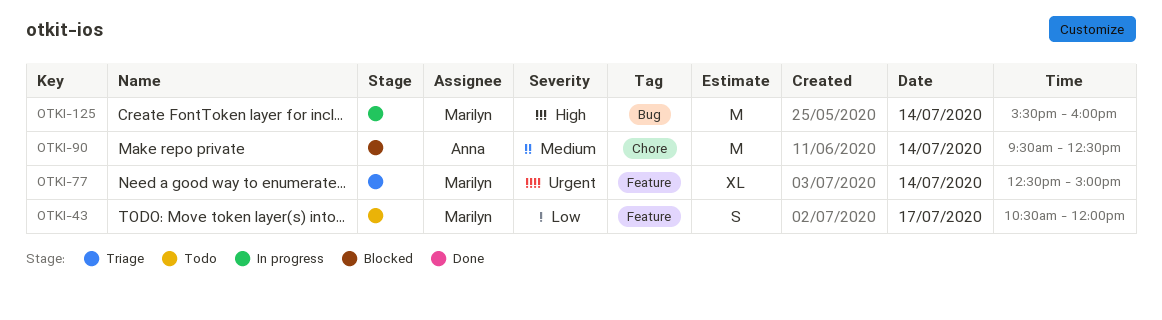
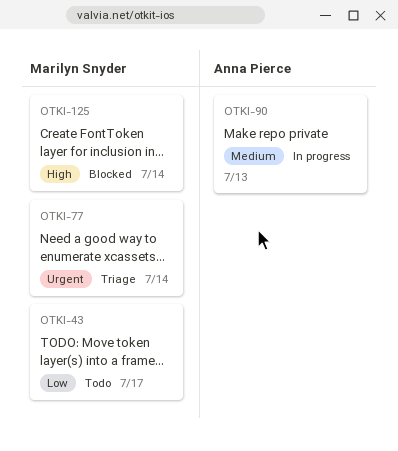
OTKI-90, status: Blocked -> In progress
OTKI-90, day: Jul 14 -> Jul 13
OTKI-125, status: In progress -> Blocked

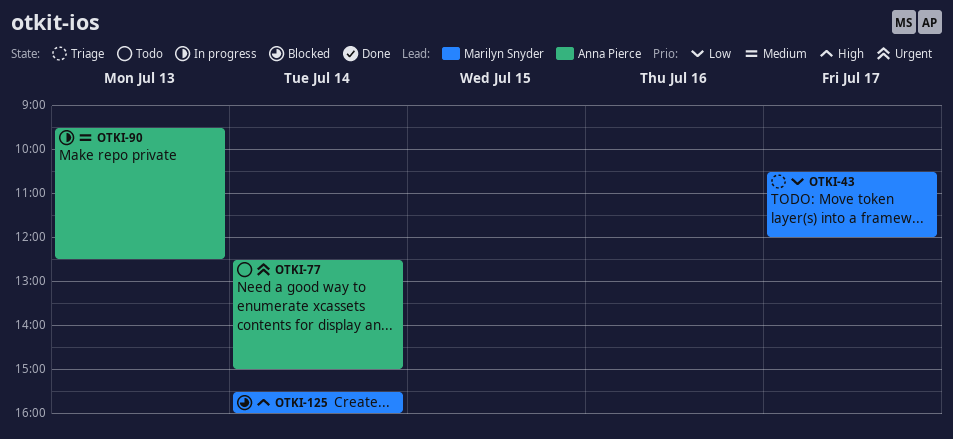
OTKI-43, status: Todo -> Triage
OTKI-77, status: Triage -> Todo
OTKI-77, owner: Marilyn Snyder -> Anna Pierce

